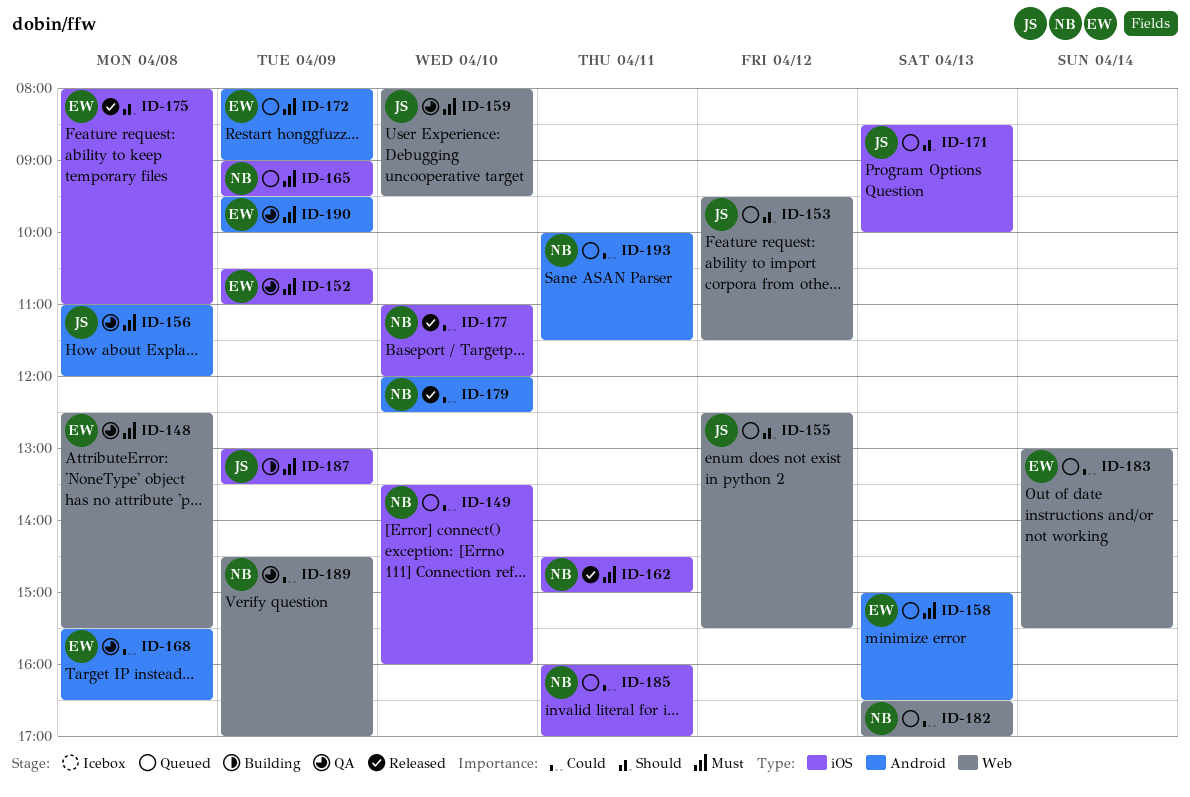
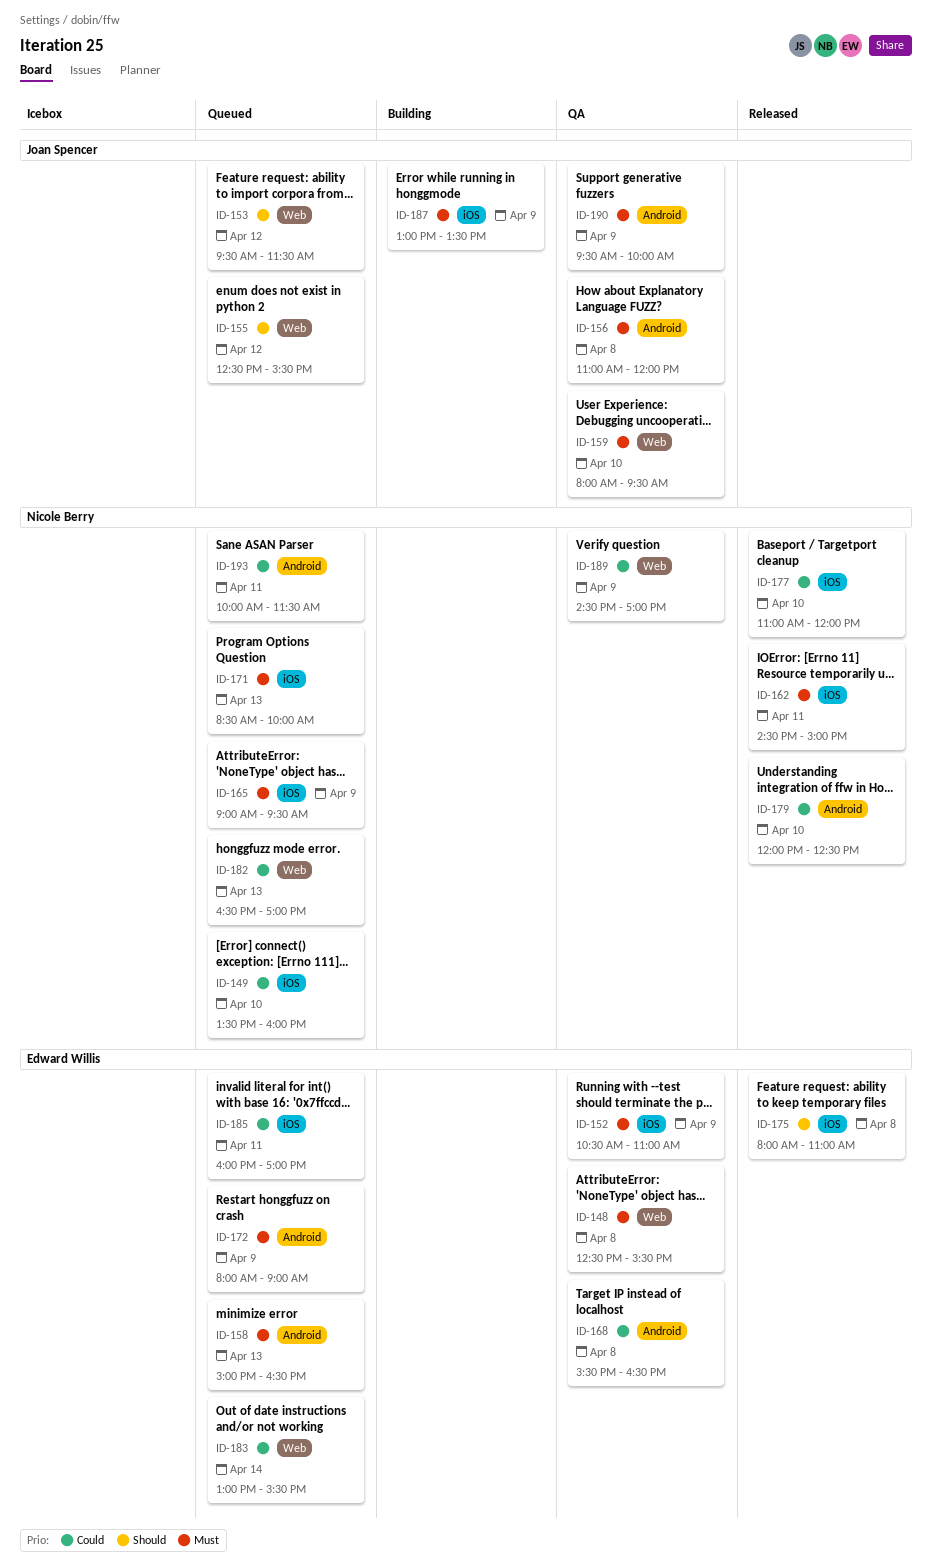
ID-171, owner: Joan Spencer -> Nicole Berry
ID-171, priority: Should -> Must
ID-185, owner: Nicole Berry -> Edward Willis
ID-190, owner: Edward Willis -> Joan Spencer

